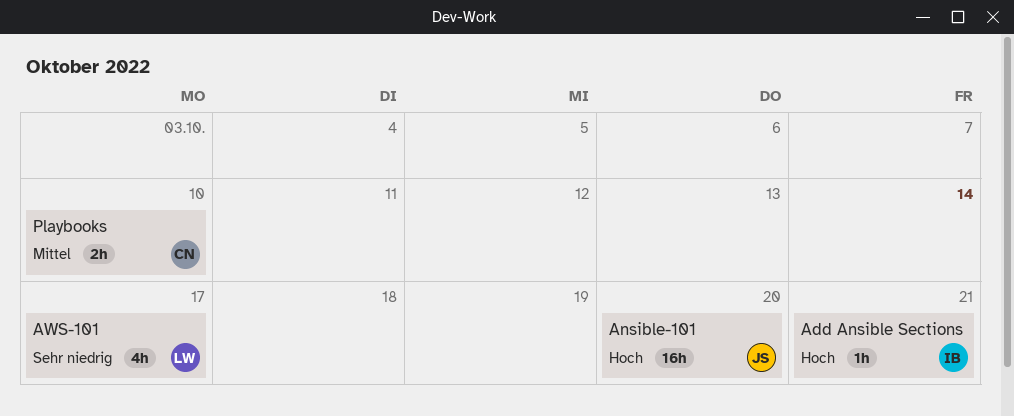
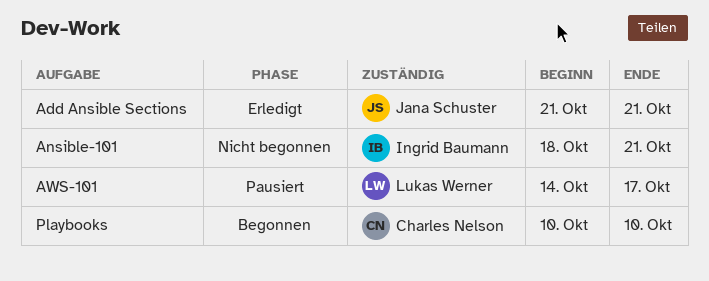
Add Ansible Sections, owner: Ingrid Baumann -> Jana Schuster
Ansible-101, owner: Jana Schuster -> Ingrid Baumann
Ansible-101, due: Oct 20 -> Oct 21

